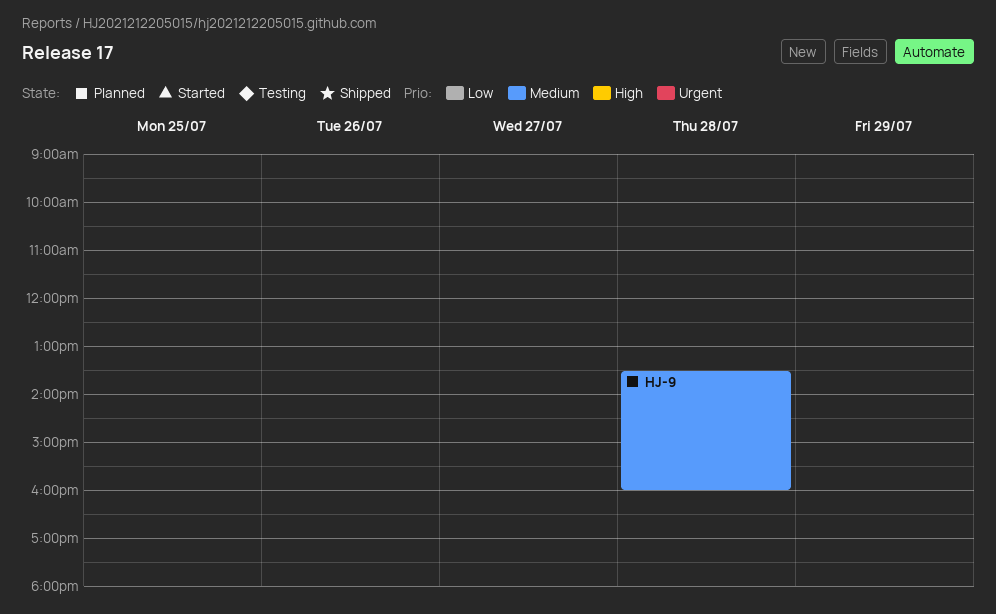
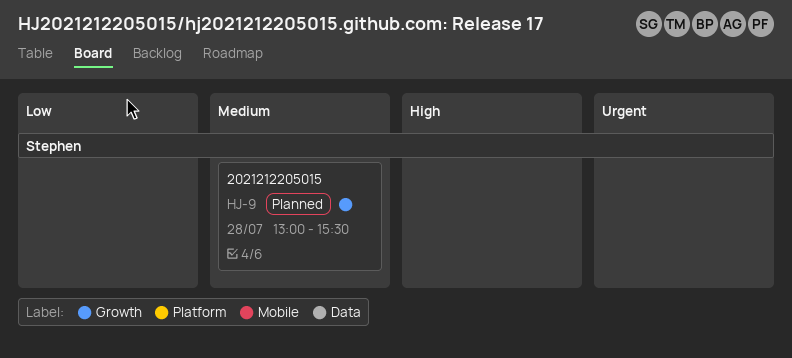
HJ-9, begins: 13:30 -> 13:00
HJ-9, ends: 16:00 -> 15:30

